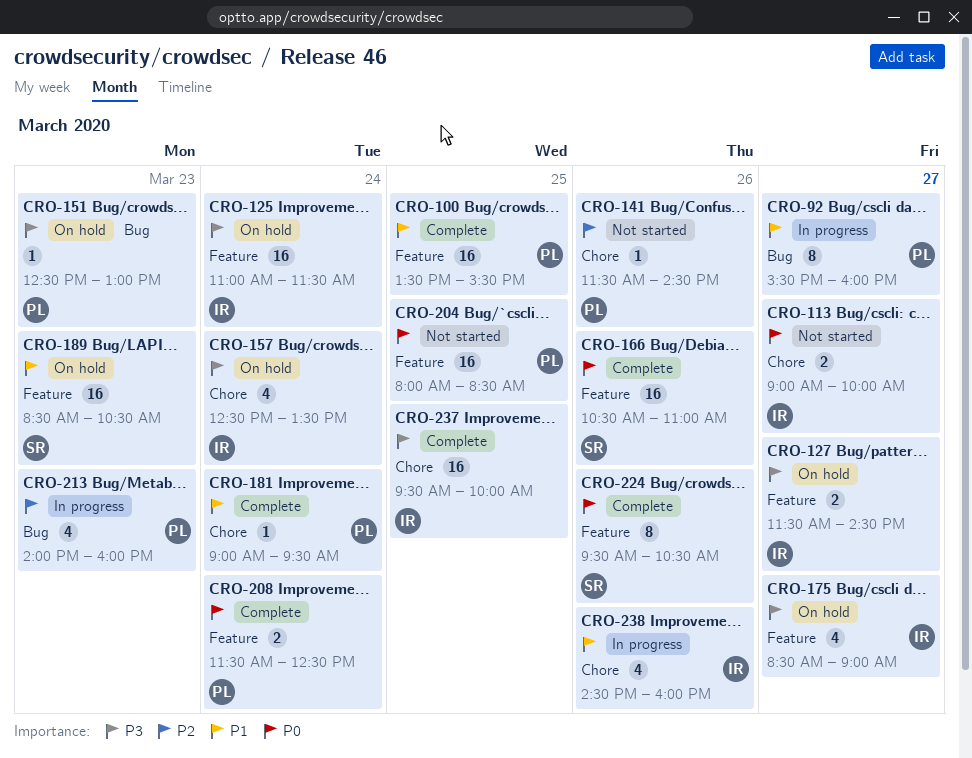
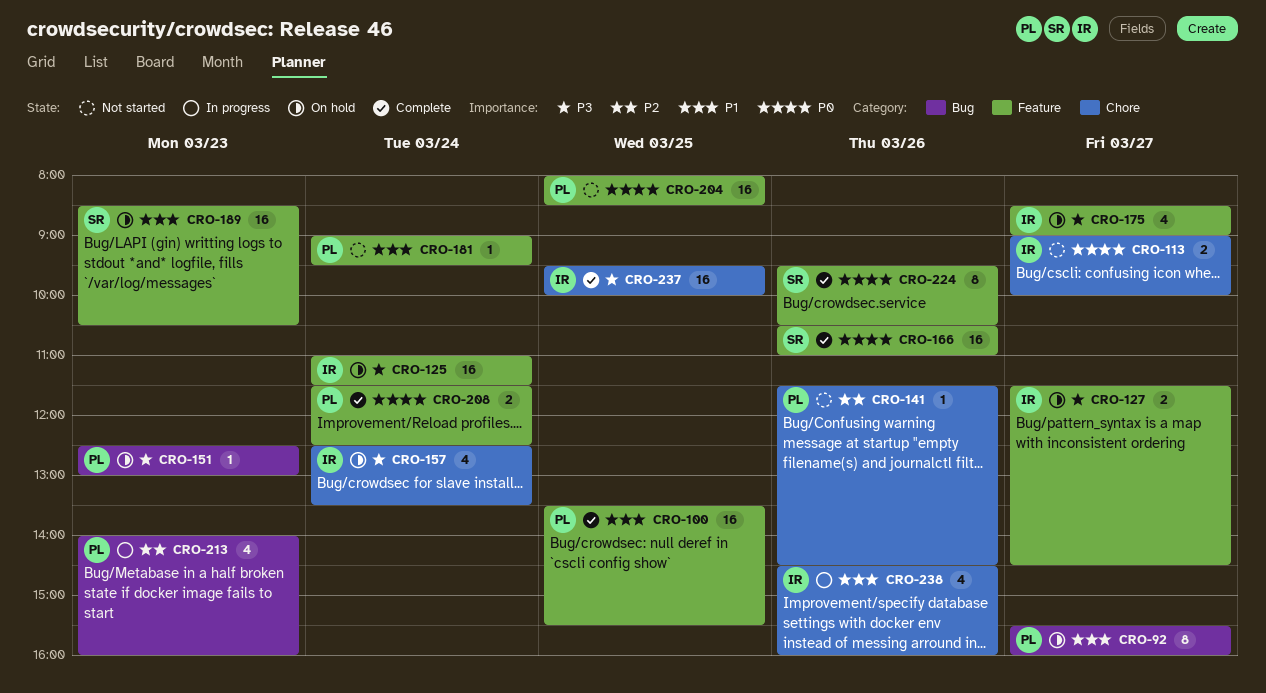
CRO-92, status: In progress -> On hold
CRO-181, status: Complete -> Not started
CRO-181, label: Chore -> Feature

